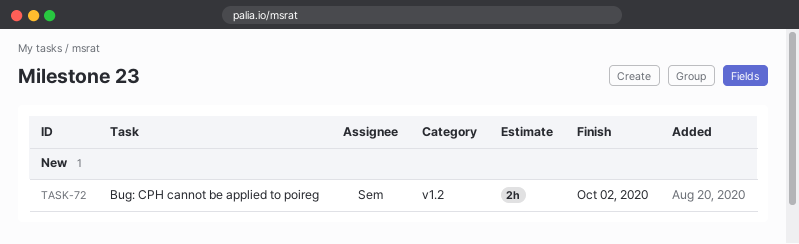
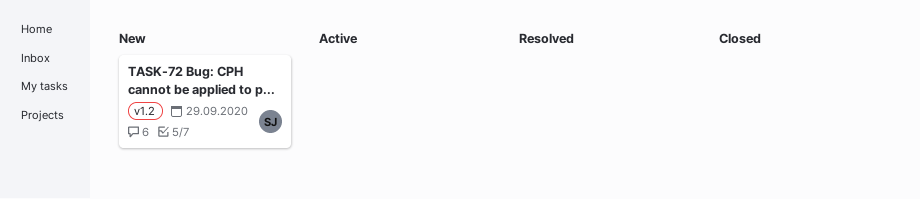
TASK-72, due: Oct 2 -> Sep 29

